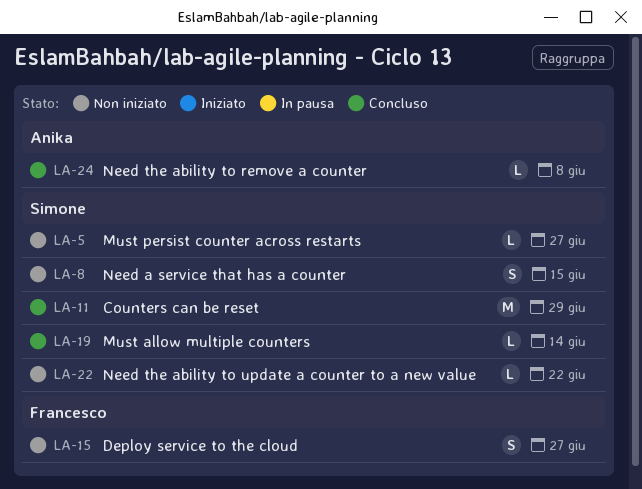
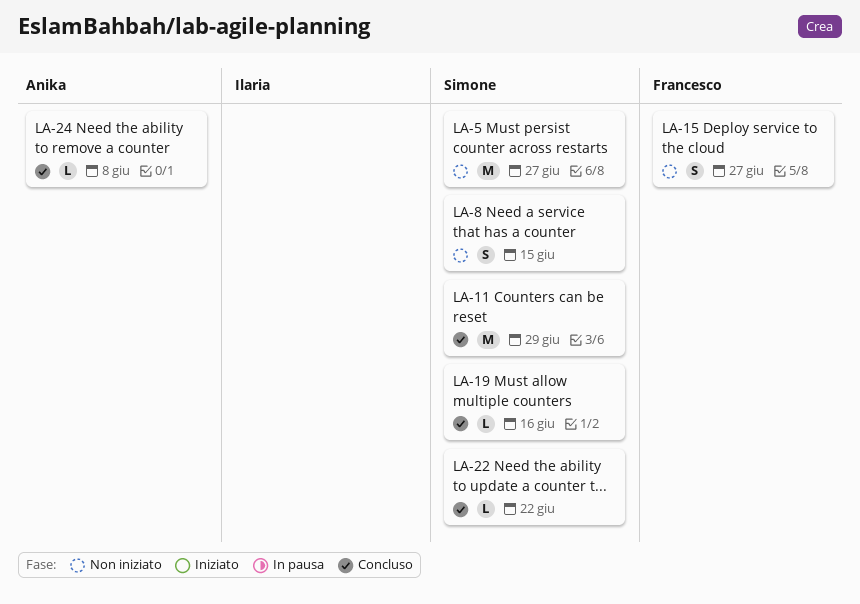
LA-5, estimate: L -> M
LA-19, due: Jun 14 -> Jun 16
LA-22, status: Non iniziato -> Concluso

